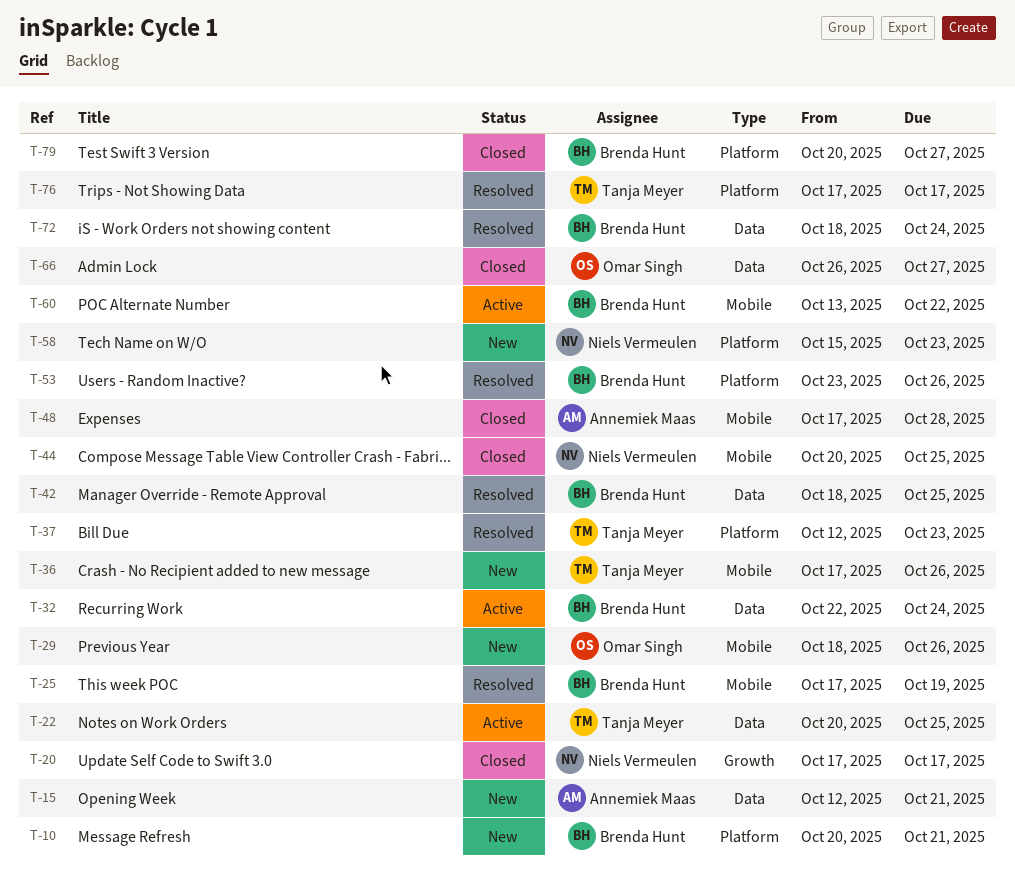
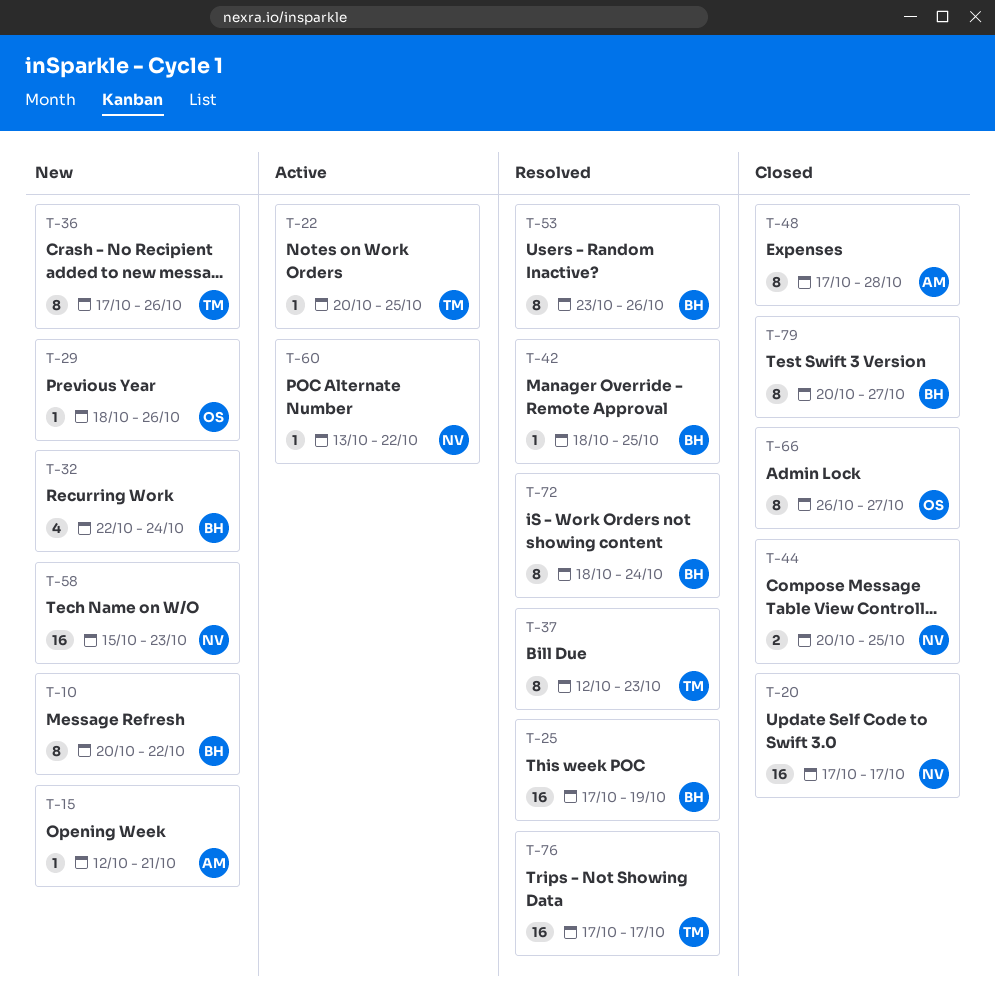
T-10, due: Oct 21 -> Oct 22
T-32, status: Active -> New
T-60, owner: Brenda Hunt -> Niels Vermeulen

